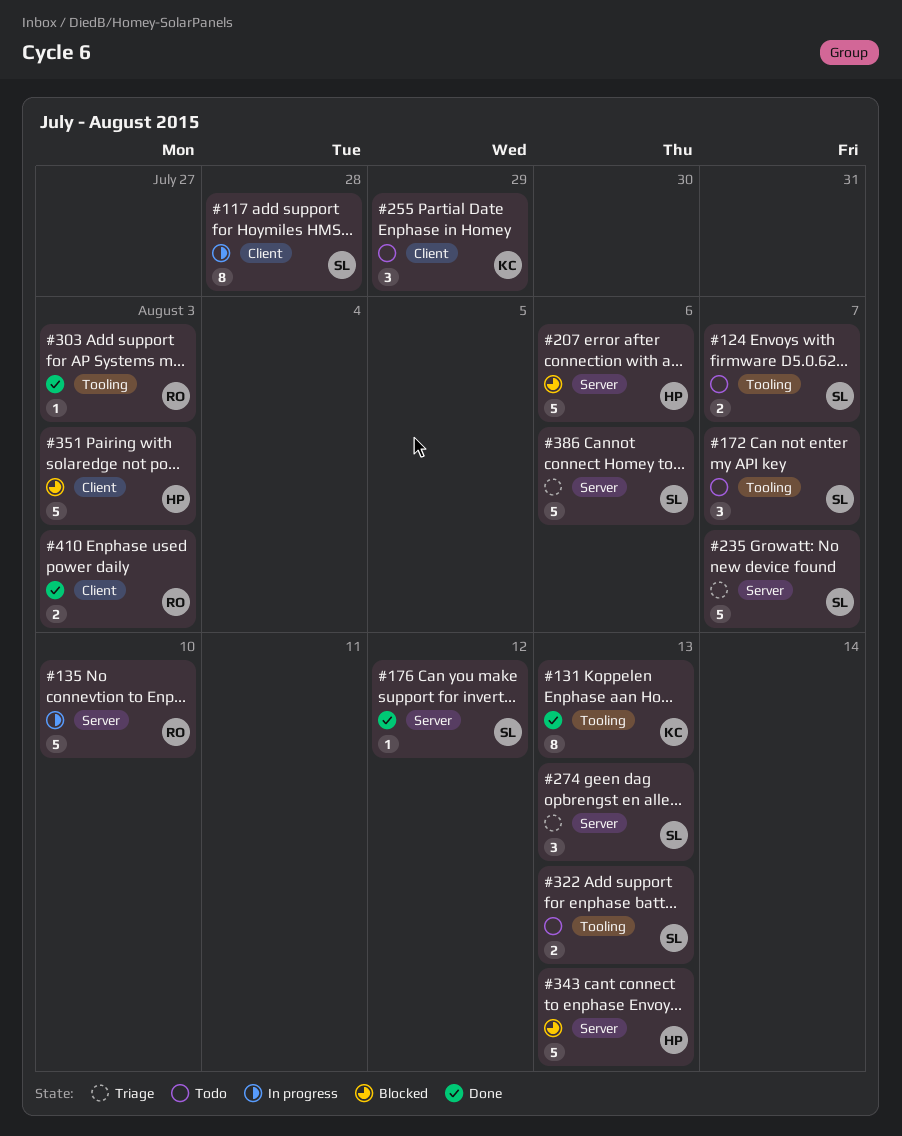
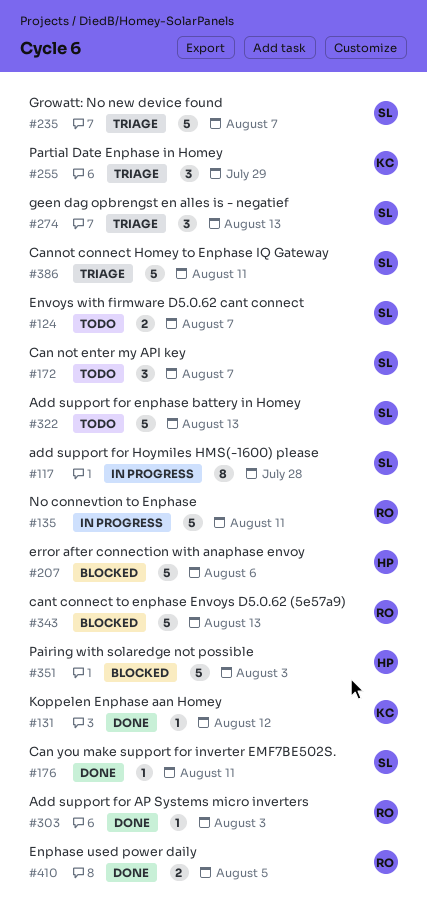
#131, estimate: 8 -> 1
#131, due: Aug 13 -> Aug 12
#135, due: Aug 10 -> Aug 11
#176, due: Aug 12 -> Aug 11
#255, status: Todo -> Triage
#322, estimate: 2 -> 5
#343, owner: HP -> RO
#386, due: Aug 6 -> Aug 11
#410, due: Aug 3 -> Aug 5

